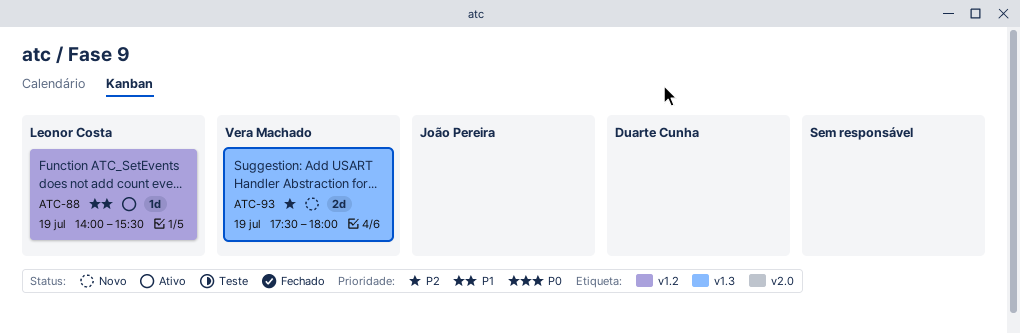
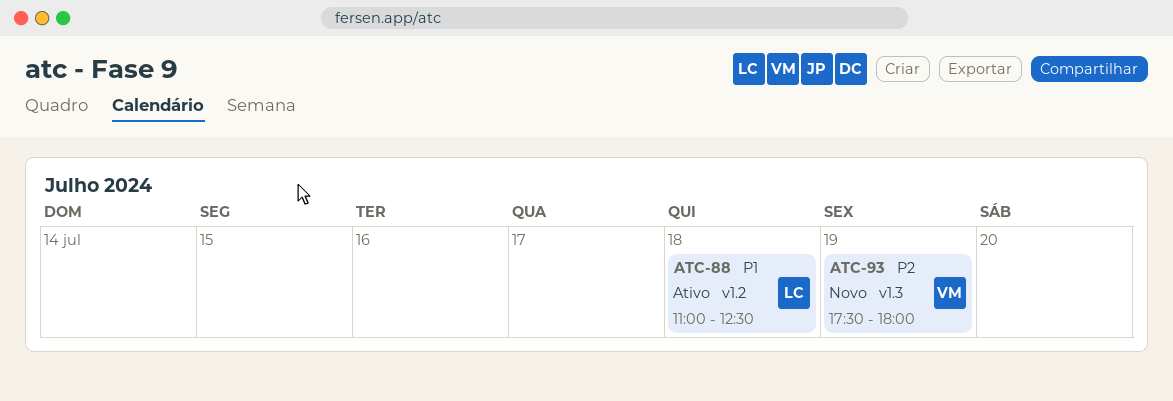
ATC-88, day: Jul 19 -> Jul 18
ATC-88, begins: 14:00 -> 11:00
ATC-88, ends: 15:30 -> 12:30

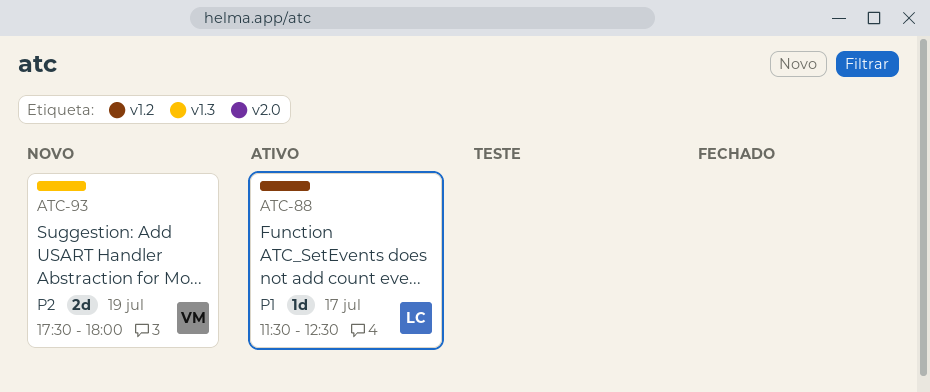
ATC-88, day: Jul 18 -> Jul 17
ATC-88, begins: 11:00 -> 11:30

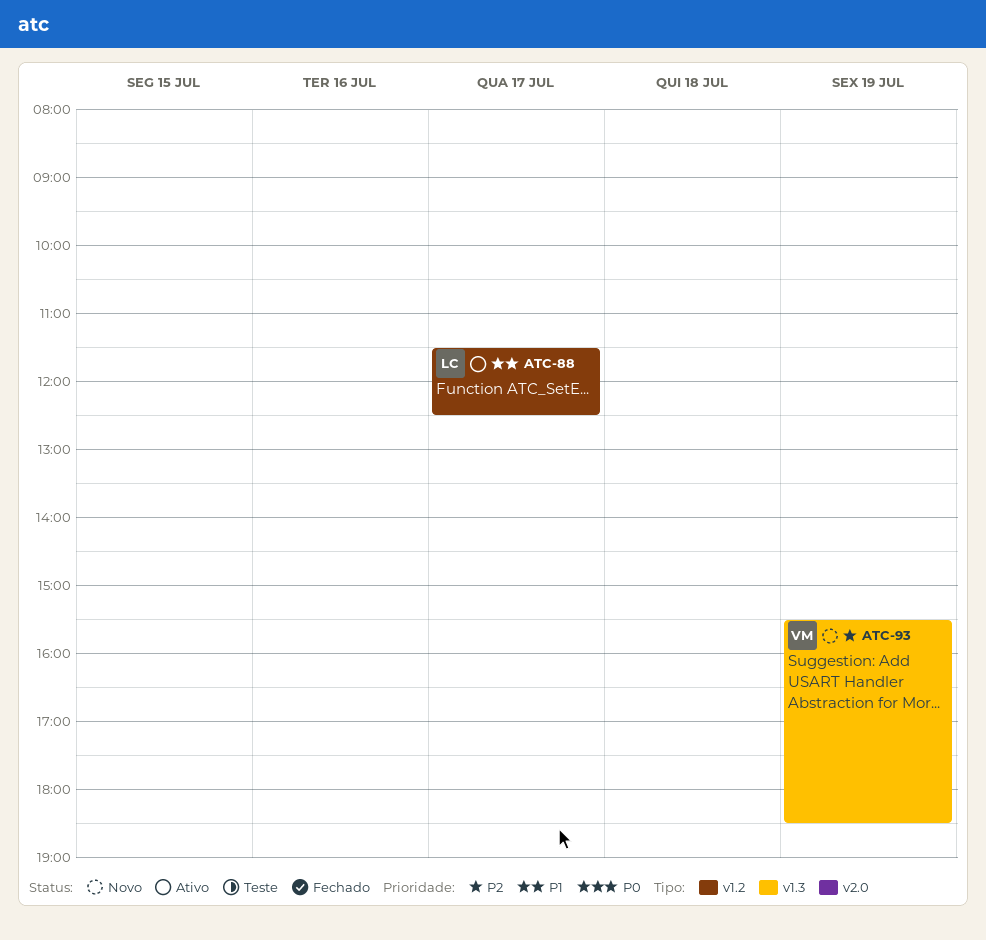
ATC-93, begins: 17:30 -> 15:30
ATC-93, ends: 18:00 -> 18:30

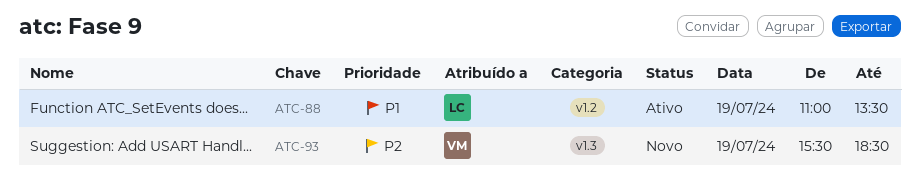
ATC-88, day: Jul 17 -> Jul 19
ATC-88, begins: 11:30 -> 11:00
ATC-88, ends: 12:30 -> 13:30

